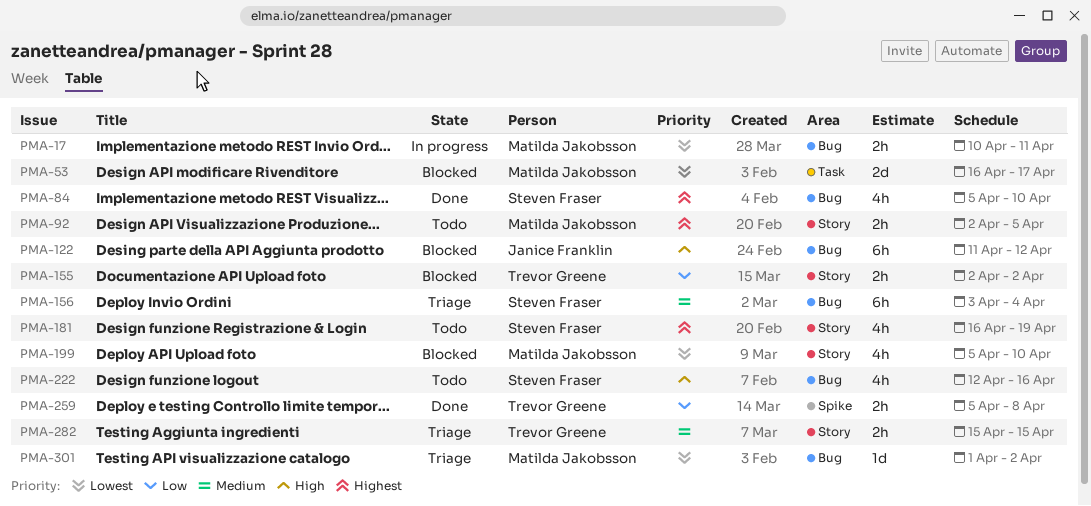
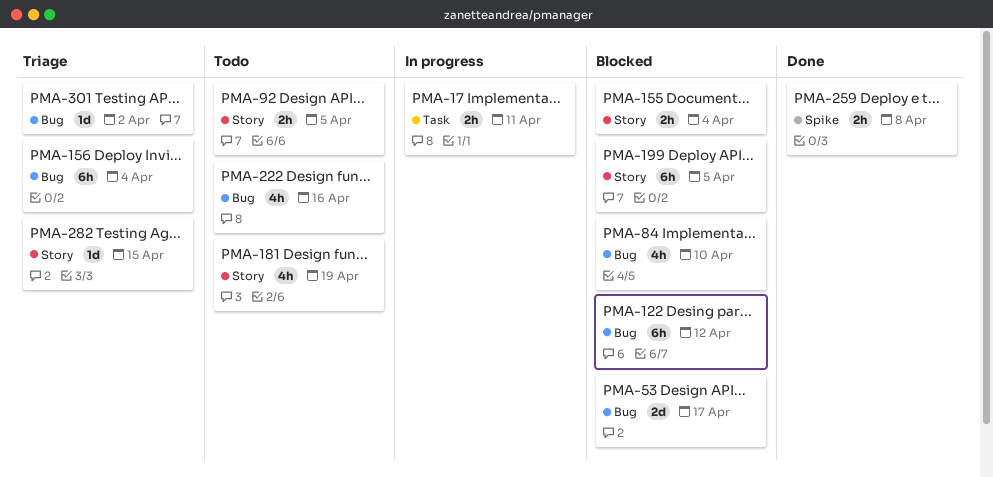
PMA-17, label: Bug -> Task
PMA-53, label: Task -> Bug
PMA-84, status: Done -> Blocked
PMA-155, due: Apr 2 -> Apr 4
PMA-199, estimate: 4h -> 6h
PMA-199, due: Apr 10 -> Apr 5
PMA-282, estimate: 2h -> 1d

